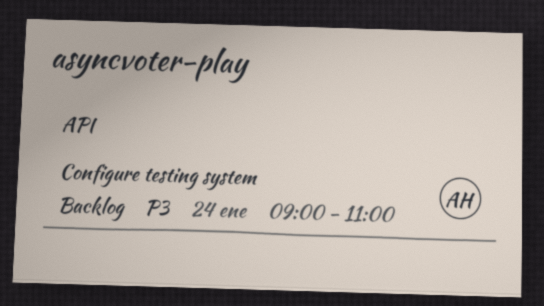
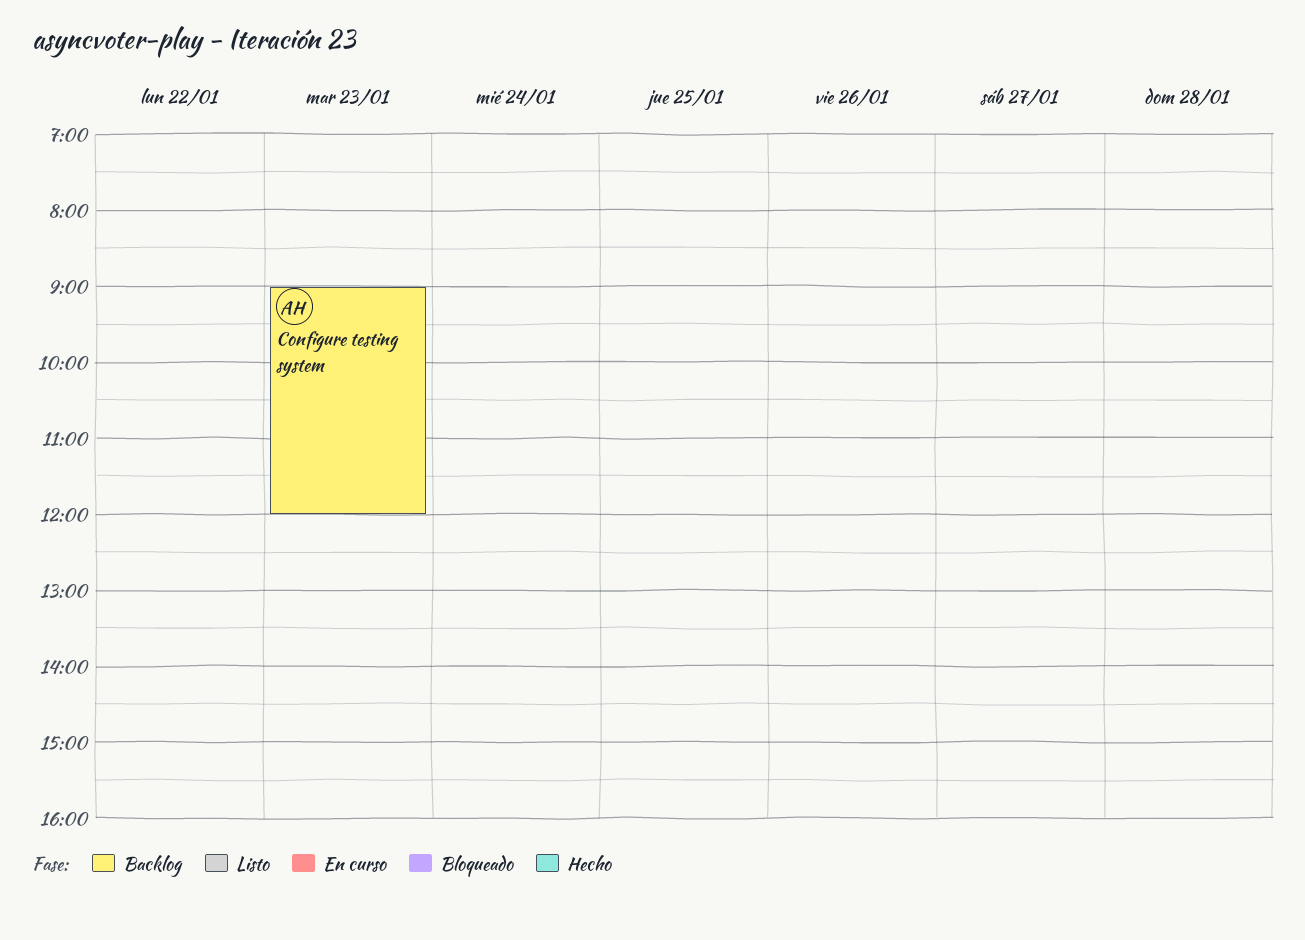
Configure testing system, day: Jan 24 -> Jan 23
Configure testing system, ends: 11:00 -> 12:00

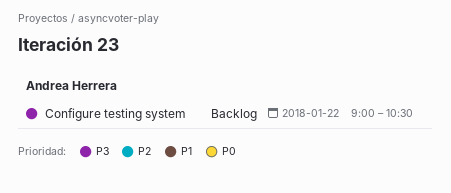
Configure testing system, day: Jan 23 -> Jan 22
Configure testing system, ends: 12:00 -> 10:30

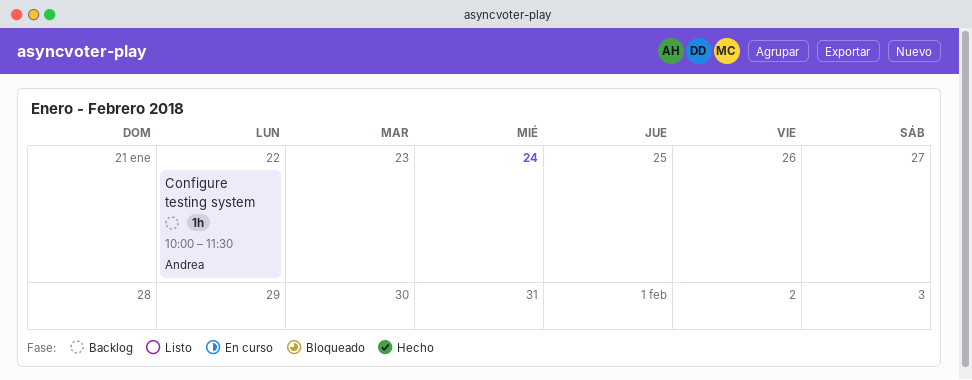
Configure testing system, begins: 09:00 -> 10:00
Configure testing system, ends: 10:30 -> 11:30

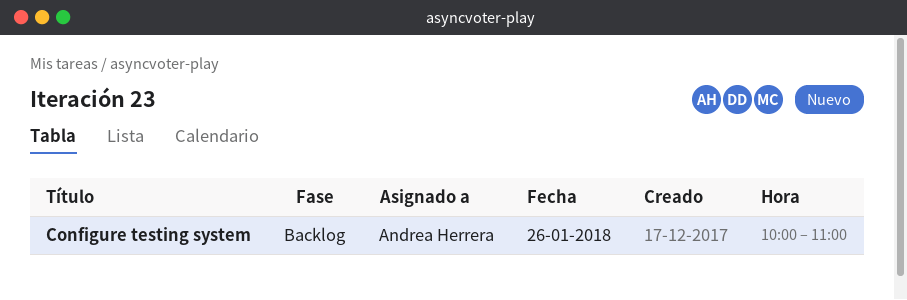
Configure testing system, day: Jan 22 -> Jan 26
Configure testing system, ends: 11:30 -> 11:00

